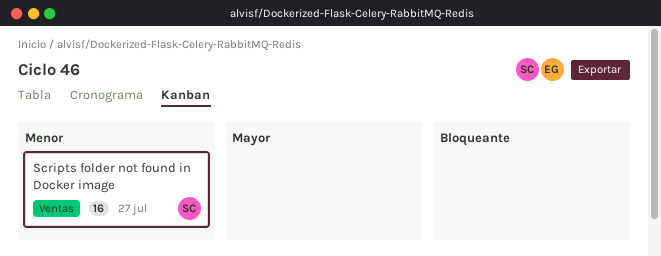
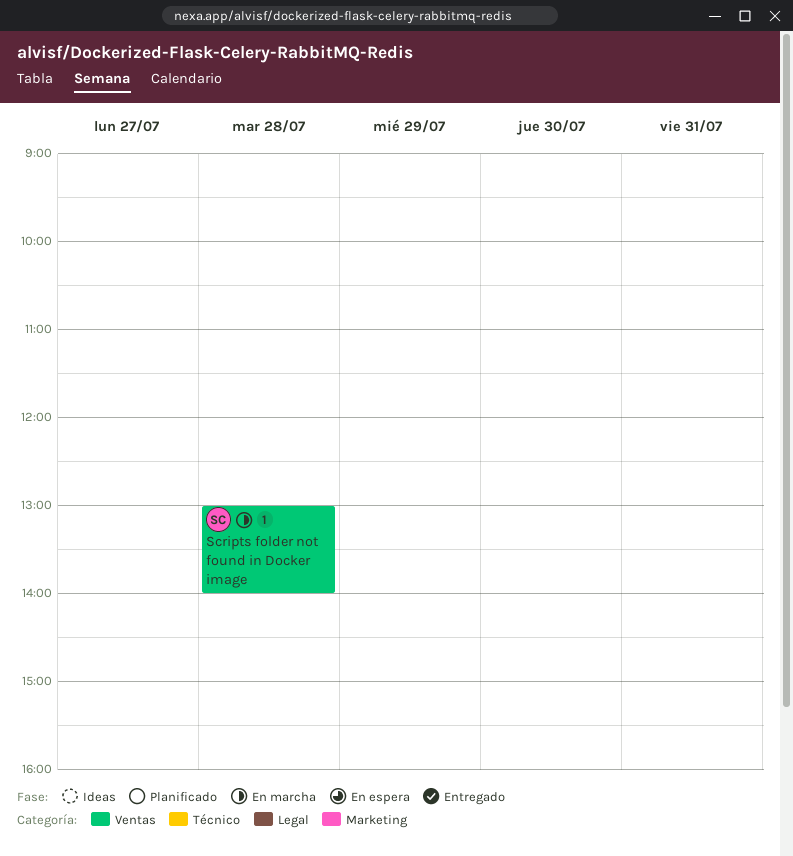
Scripts folder not found in Docker image, estimate: 16 -> 1
Scripts folder not found in Docker image, day: Jul 27 -> Jul 28

